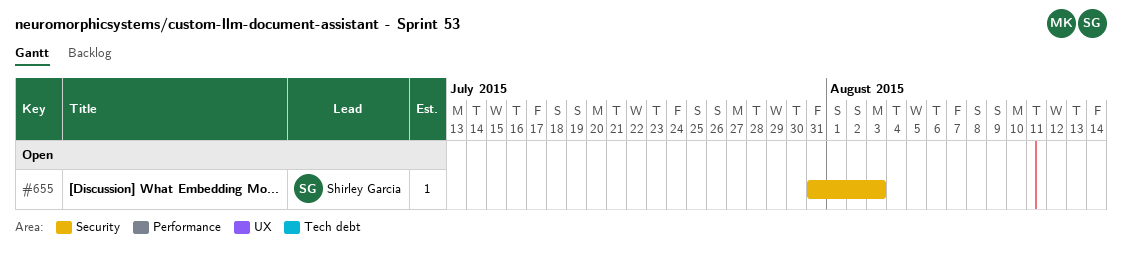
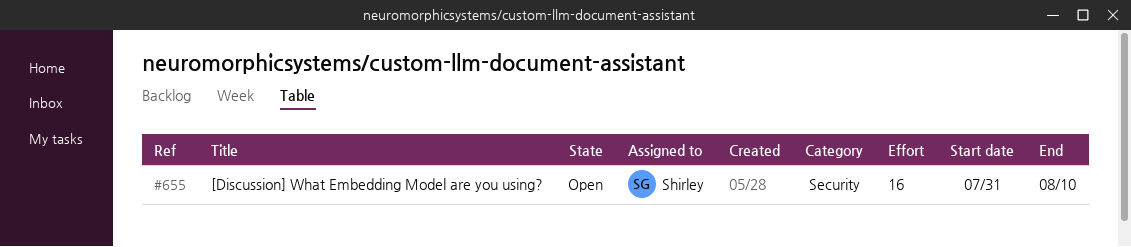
#655, estimate: 1 -> 16
#655, due: Aug 3 -> Aug 10

